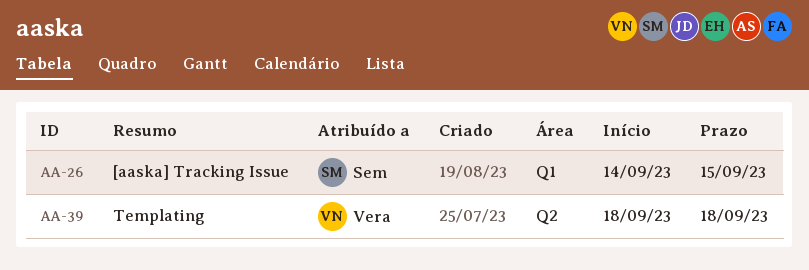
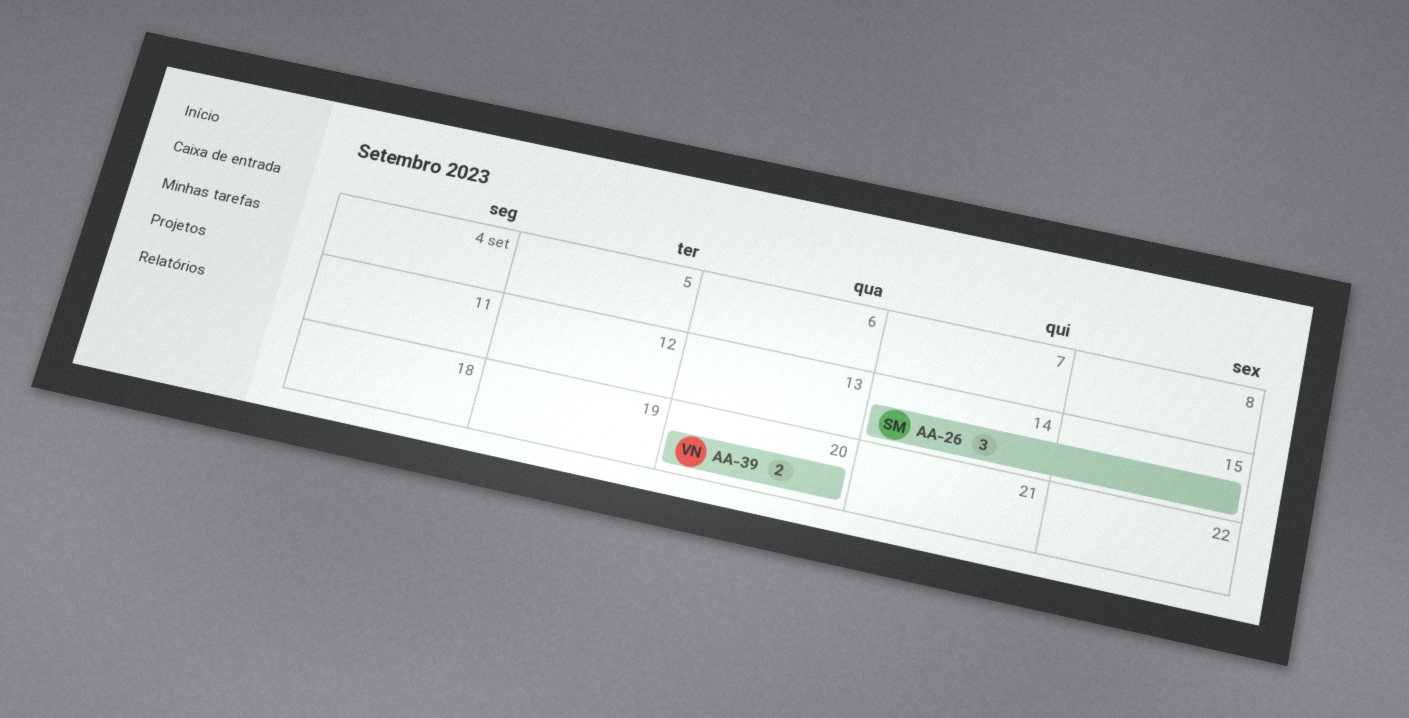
AA-39, start: Sep 18 -> Sep 20
AA-39, due: Sep 18 -> Sep 20

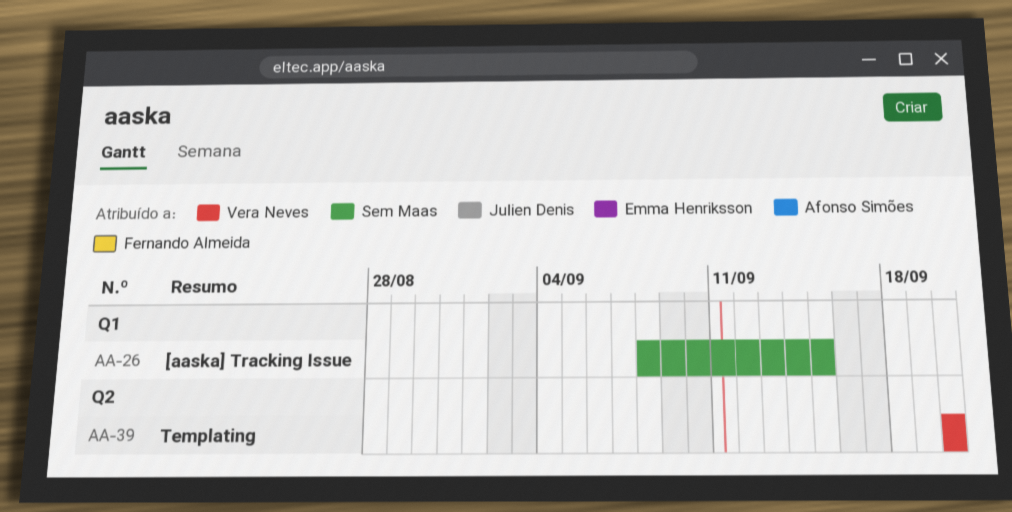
AA-26, start: Sep 14 -> Sep 8

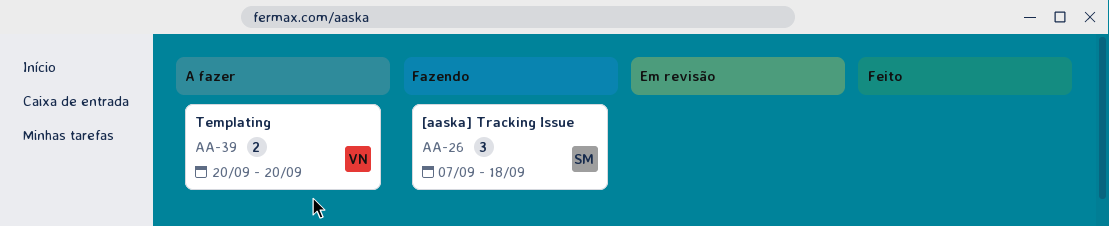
AA-26, start: Sep 8 -> Sep 7
AA-26, due: Sep 15 -> Sep 18

